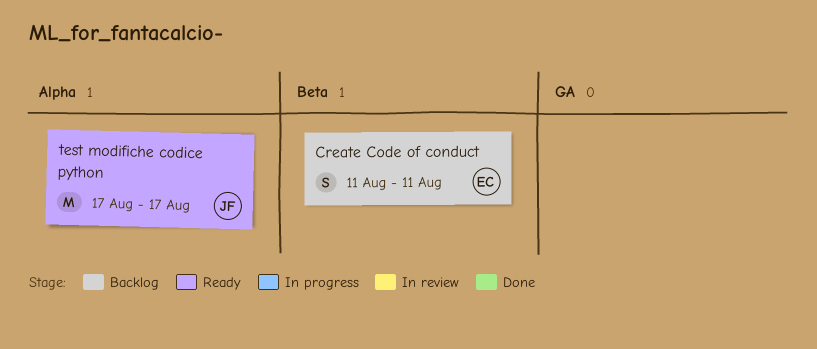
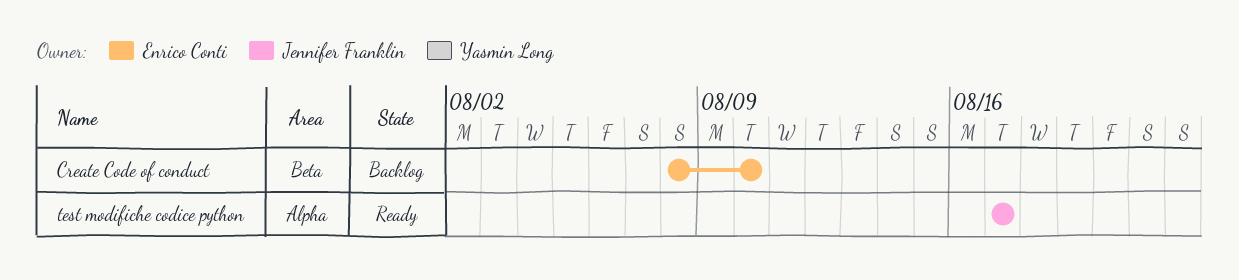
Create Code of conduct, start: Aug 11 -> Aug 8
Create Code of conduct, due: Aug 11 -> Aug 10

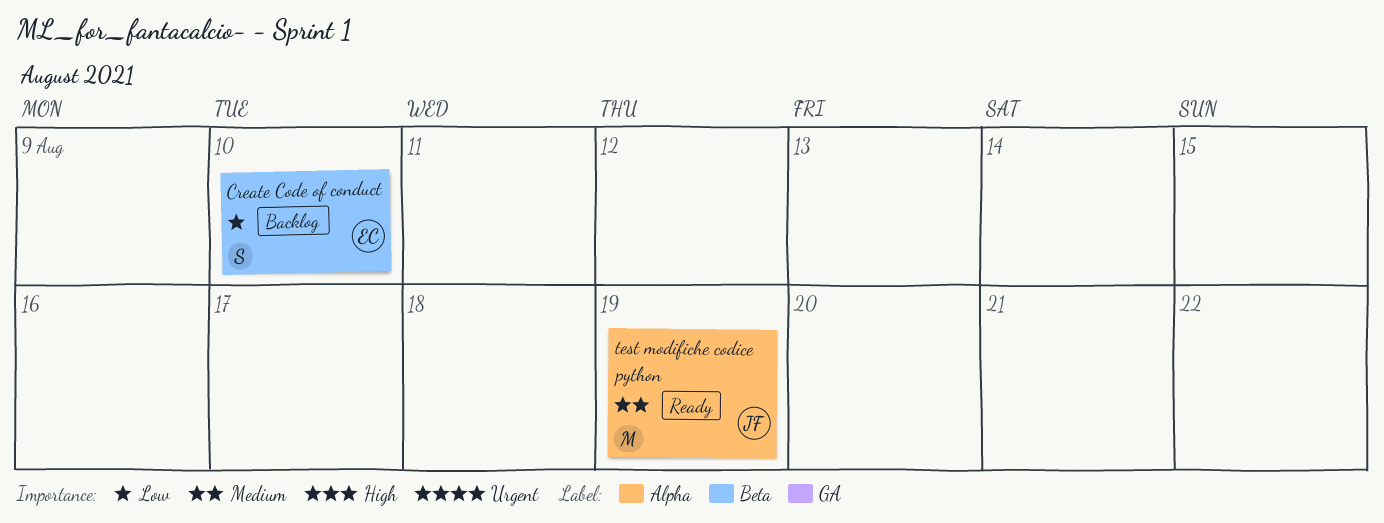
test modifiche codice python, due: Aug 17 -> Aug 19

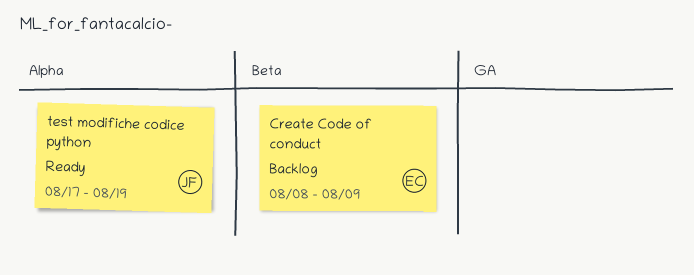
Create Code of conduct, due: Aug 10 -> Aug 9

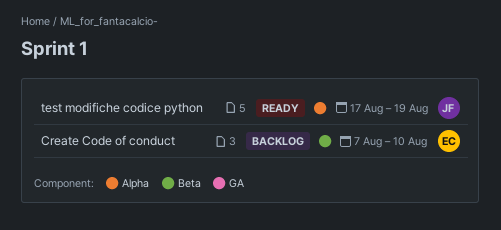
Create Code of conduct, start: Aug 8 -> Aug 7
Create Code of conduct, due: Aug 9 -> Aug 10

